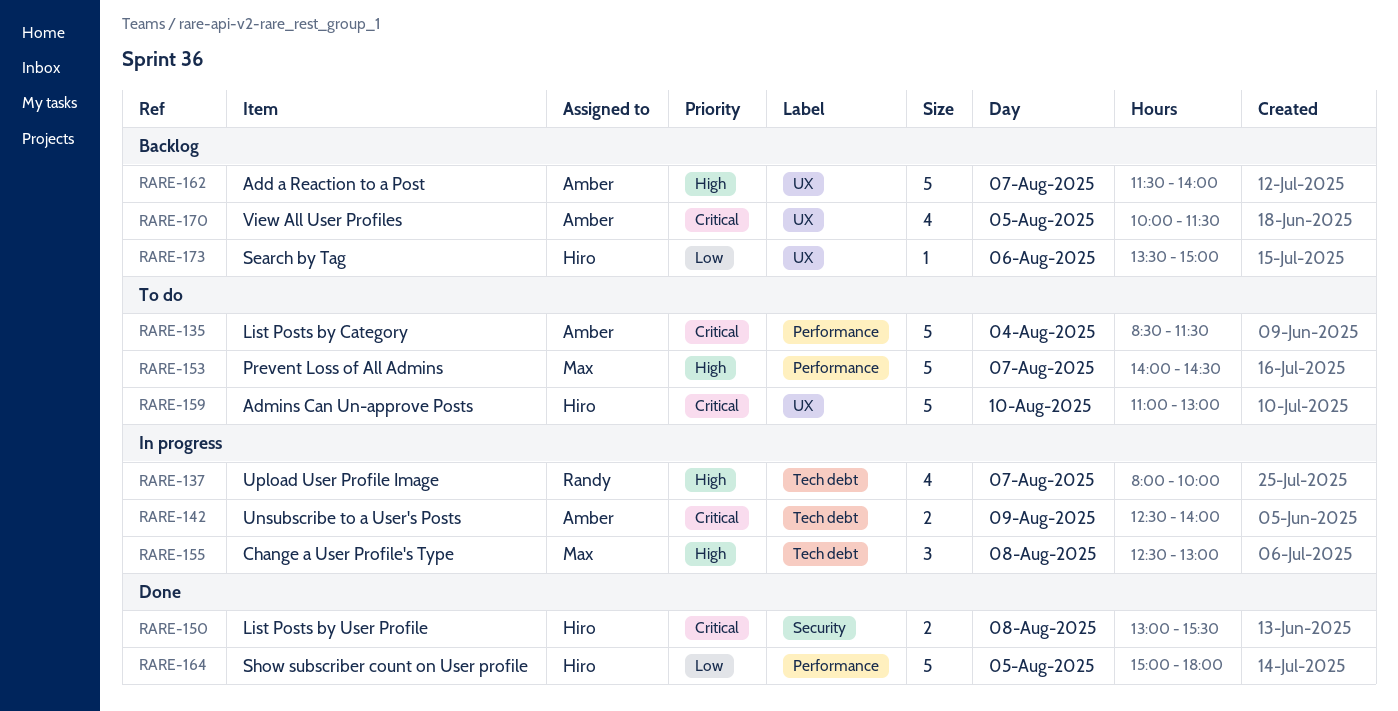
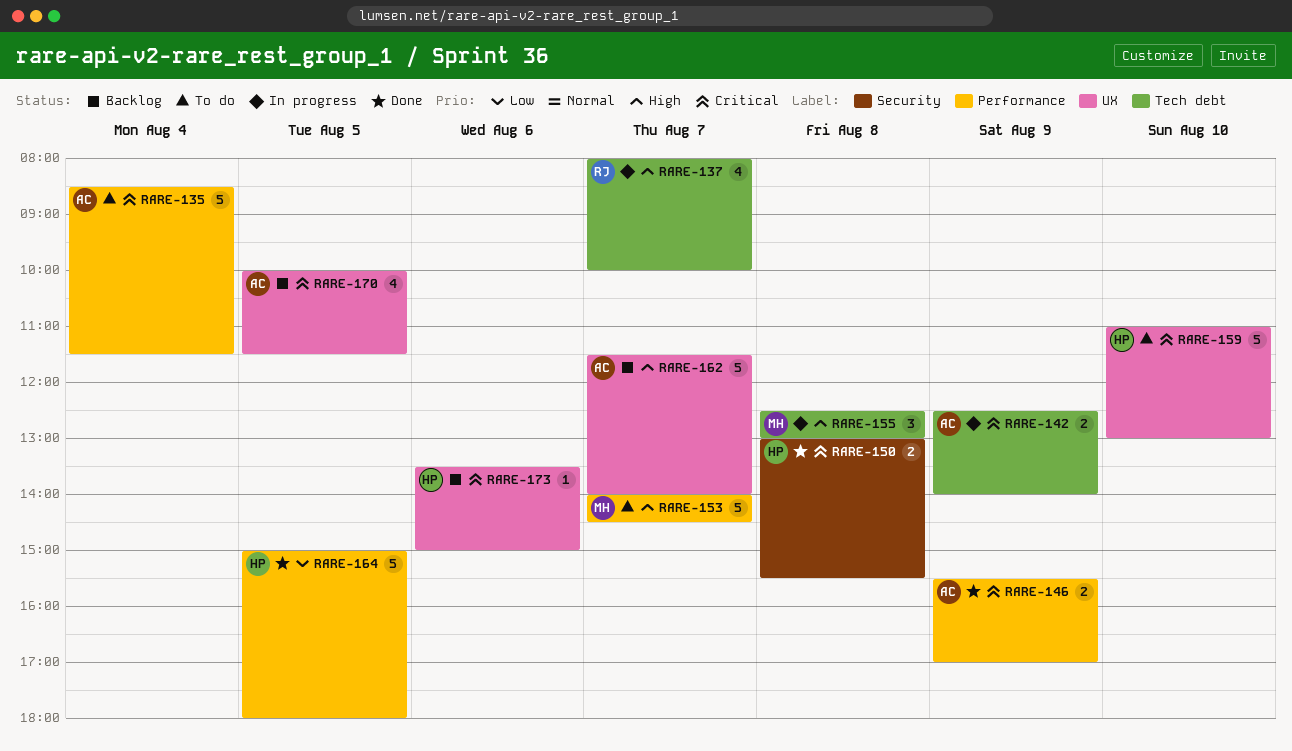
RARE-146: none -> present
RARE-173, priority: Low -> Critical

